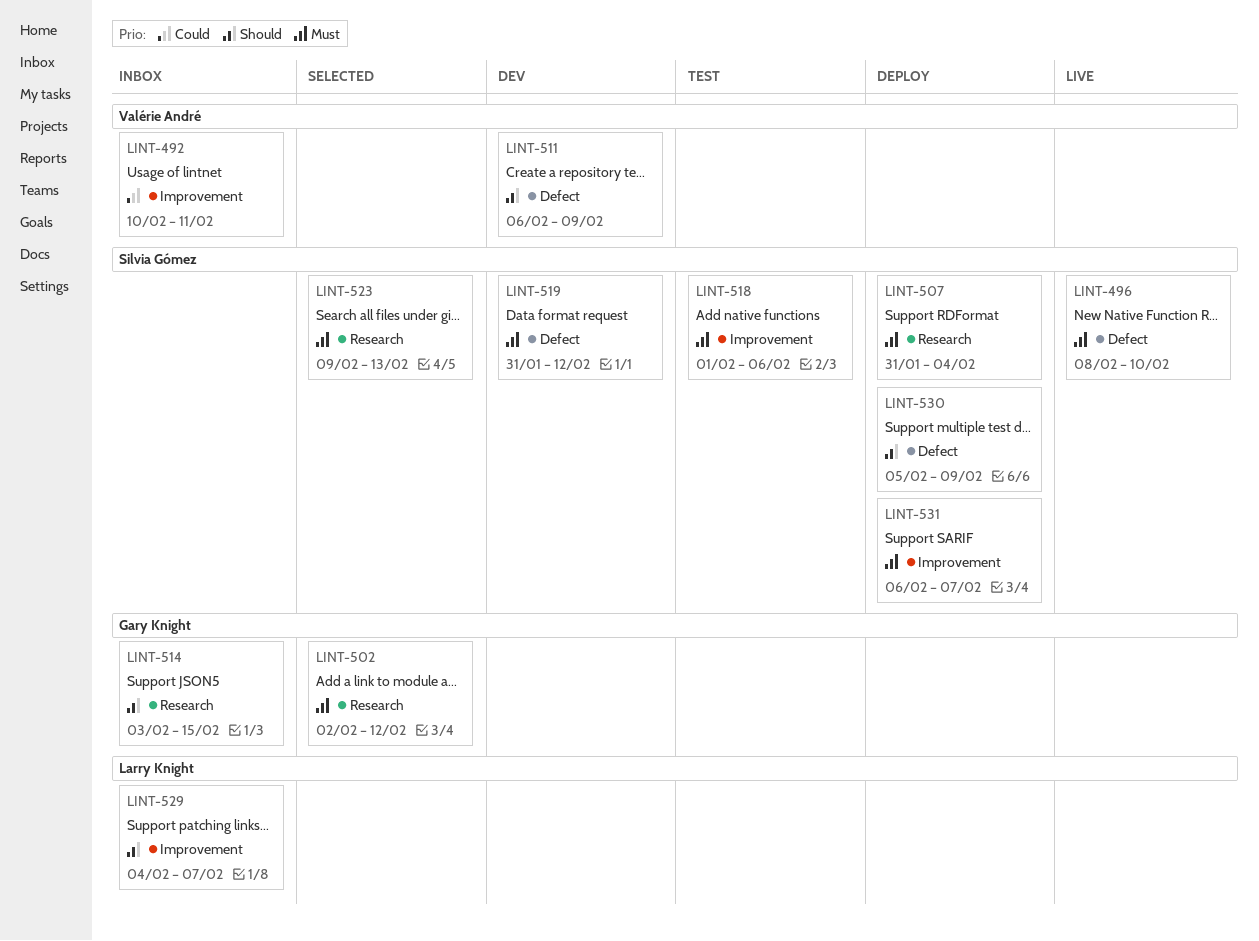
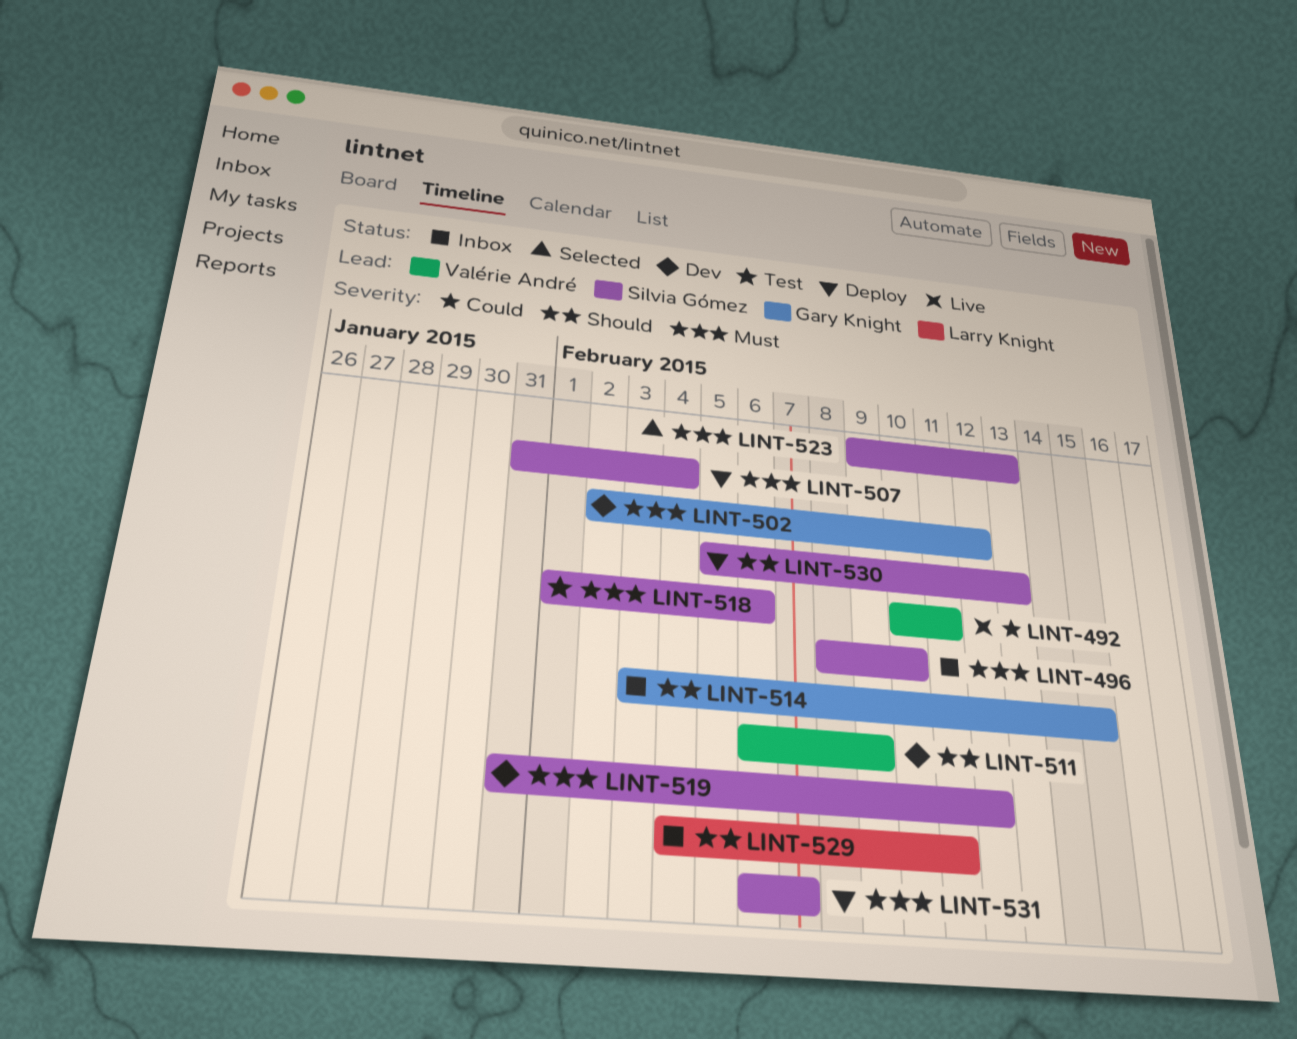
LINT-492, status: Inbox -> Live
LINT-496, status: Live -> Inbox
LINT-502, status: Selected -> Dev
LINT-529, due: Feb 7 -> Feb 11
LINT-530, due: Feb 9 -> Feb 13

